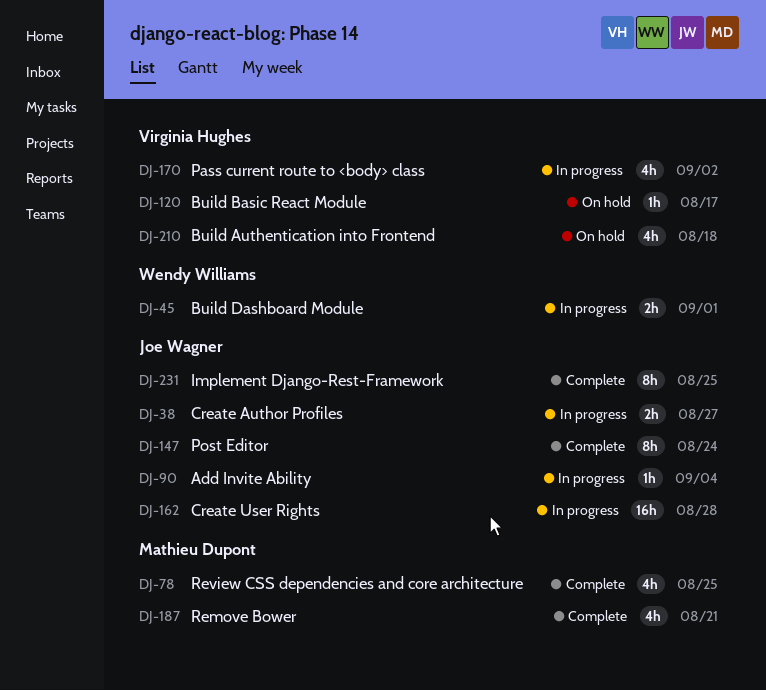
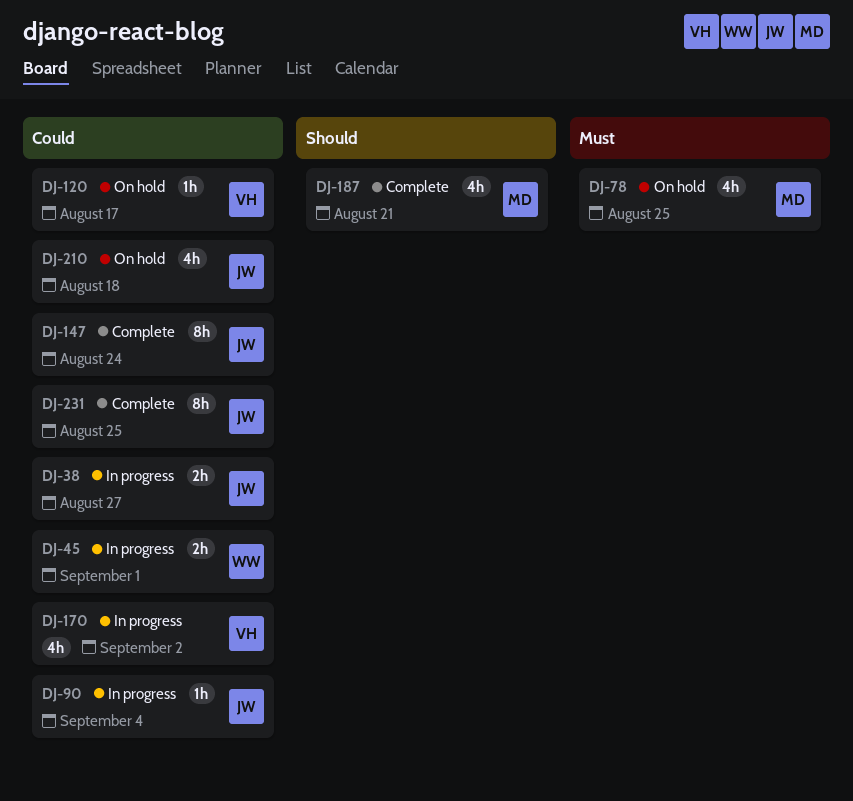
DJ-78, status: Complete -> On hold
DJ-162: present -> none
DJ-210, owner: Virginia Hughes -> Joe Wagner

